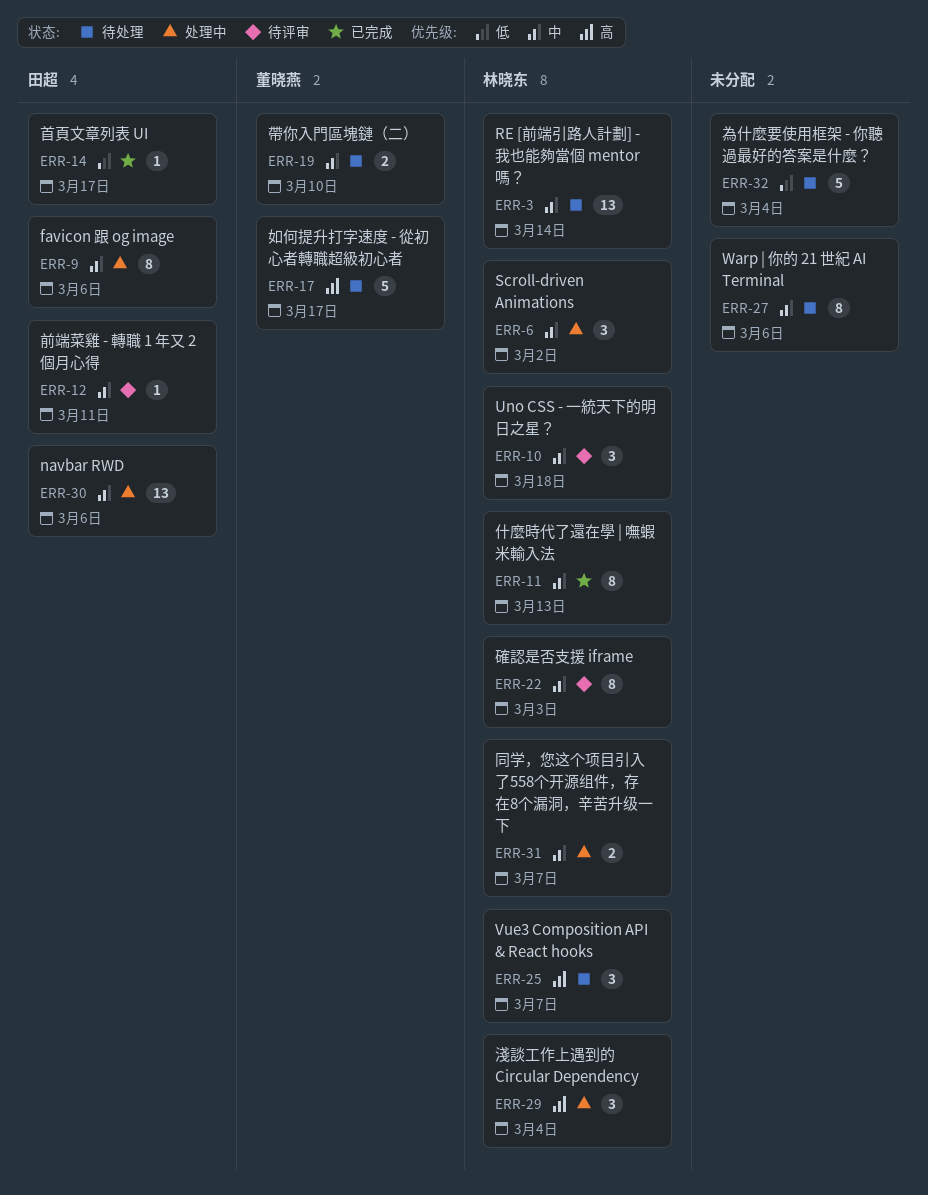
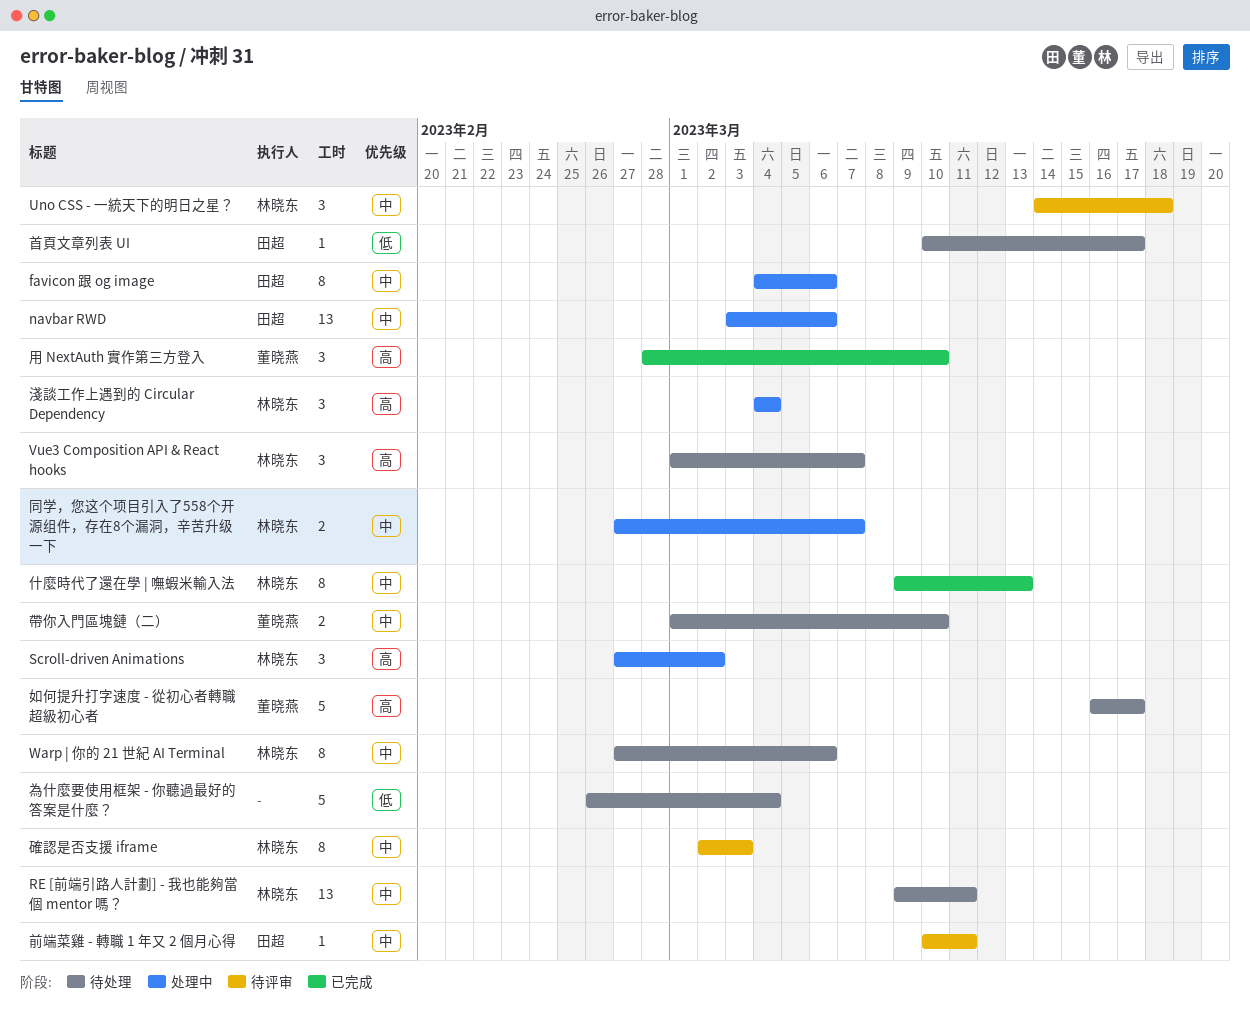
RE [前端引路人計劃] - 我也能夠當個 mentor 嗎？, due: Mar 14 -> Mar 11
Scroll-driven Animations, priority: 中 -> 高
Warp | 你的 21 世紀 AI Terminal, owner: none -> 林晓东
用 NextAuth 實作第三方登入: none -> present
首頁文章列表 UI, status: 已完成 -> 待处理

